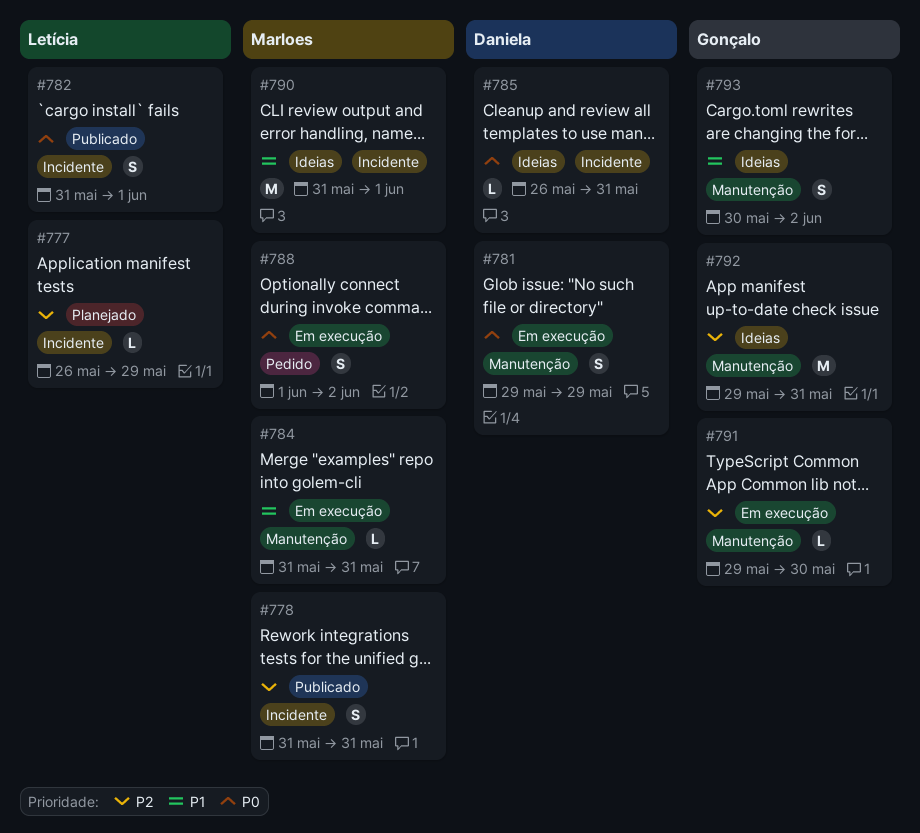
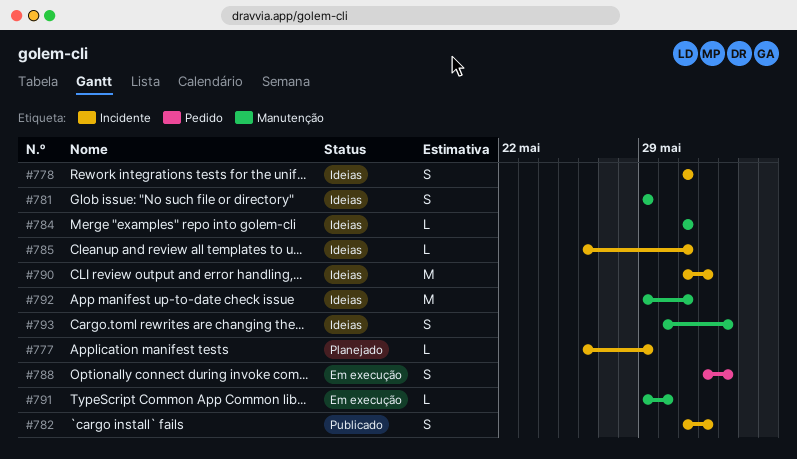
#778, status: Publicado -> Ideias
#781, status: Em execução -> Ideias
#784, status: Em execução -> Ideias

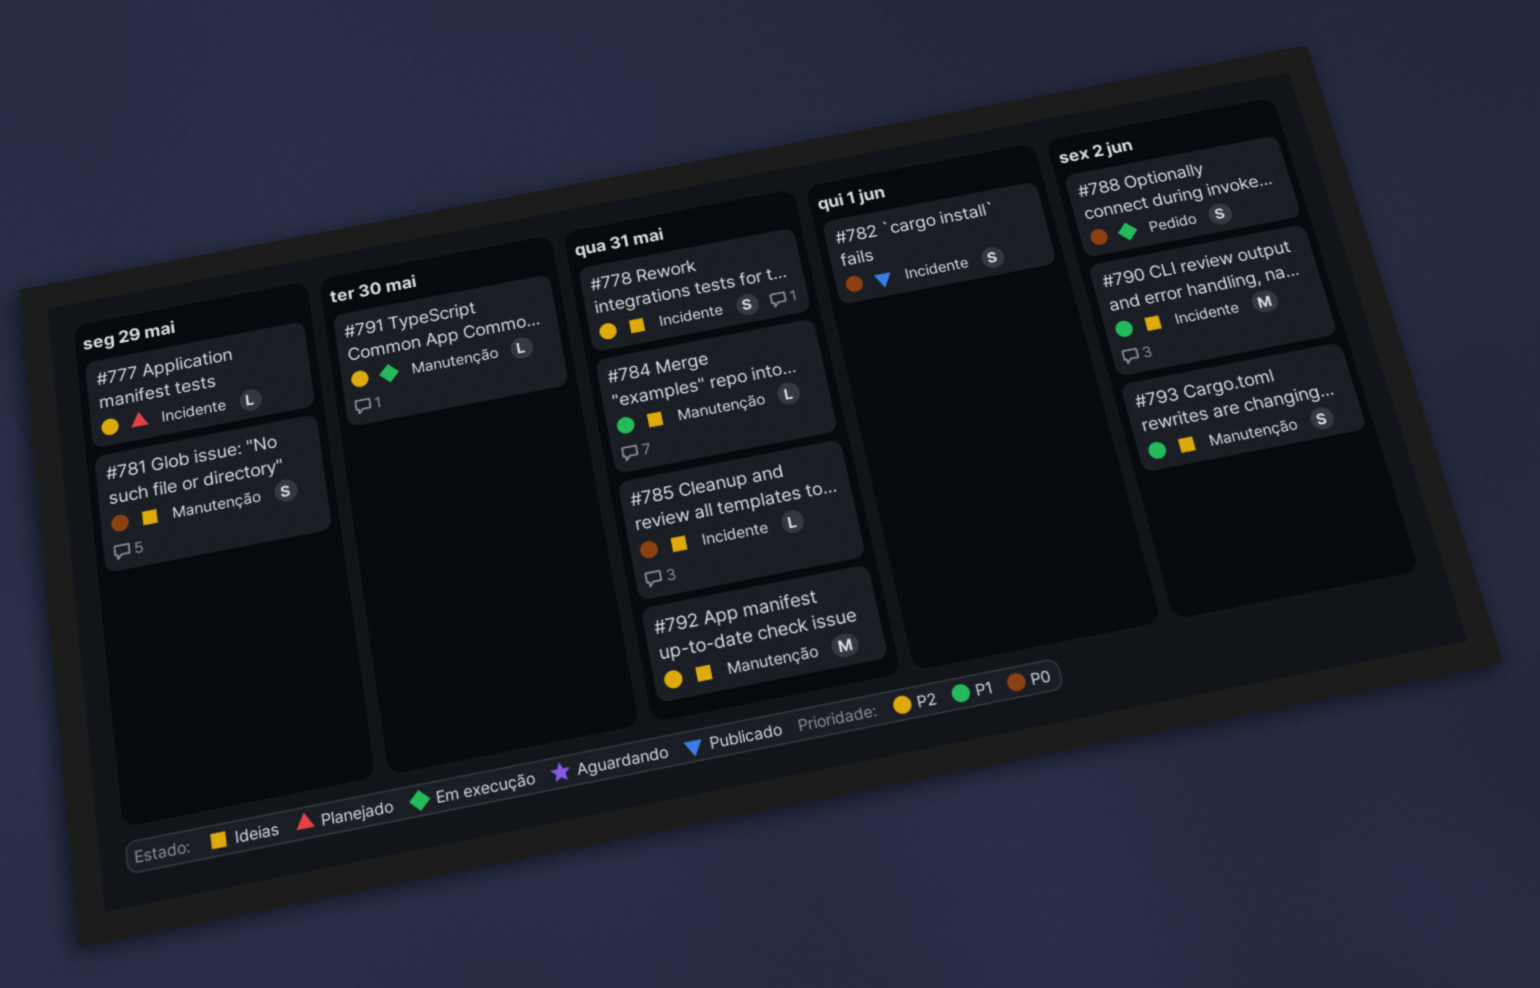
#790, due: Jun 1 -> Jun 2

